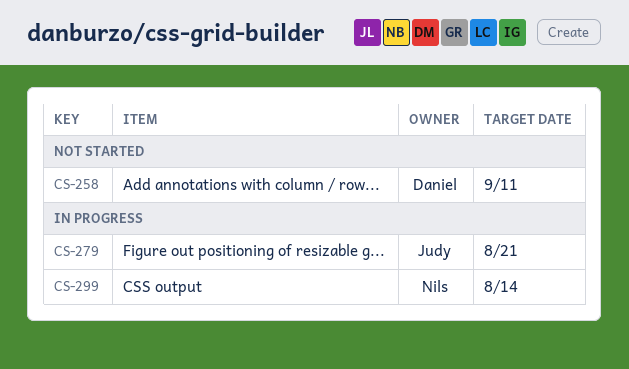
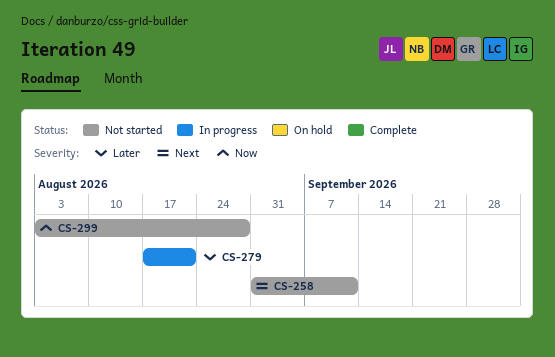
CS-299, status: In progress -> Not started
CS-299, due: Aug 14 -> Aug 28

